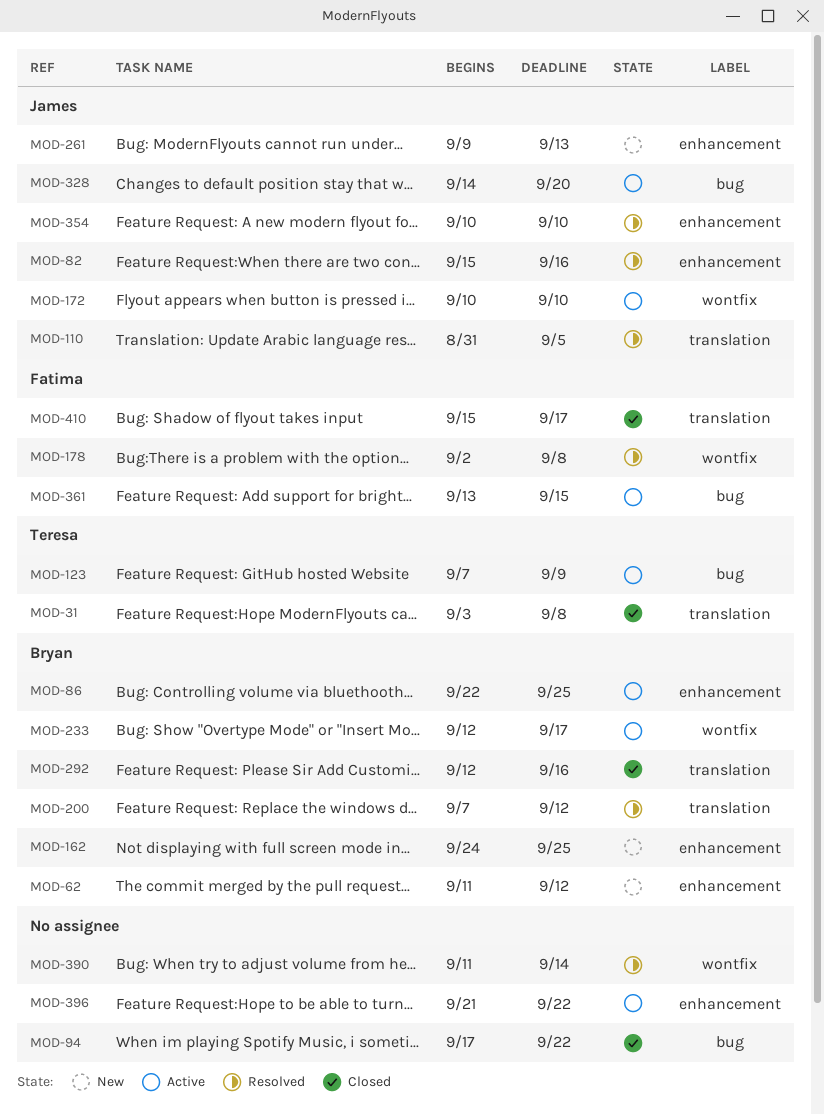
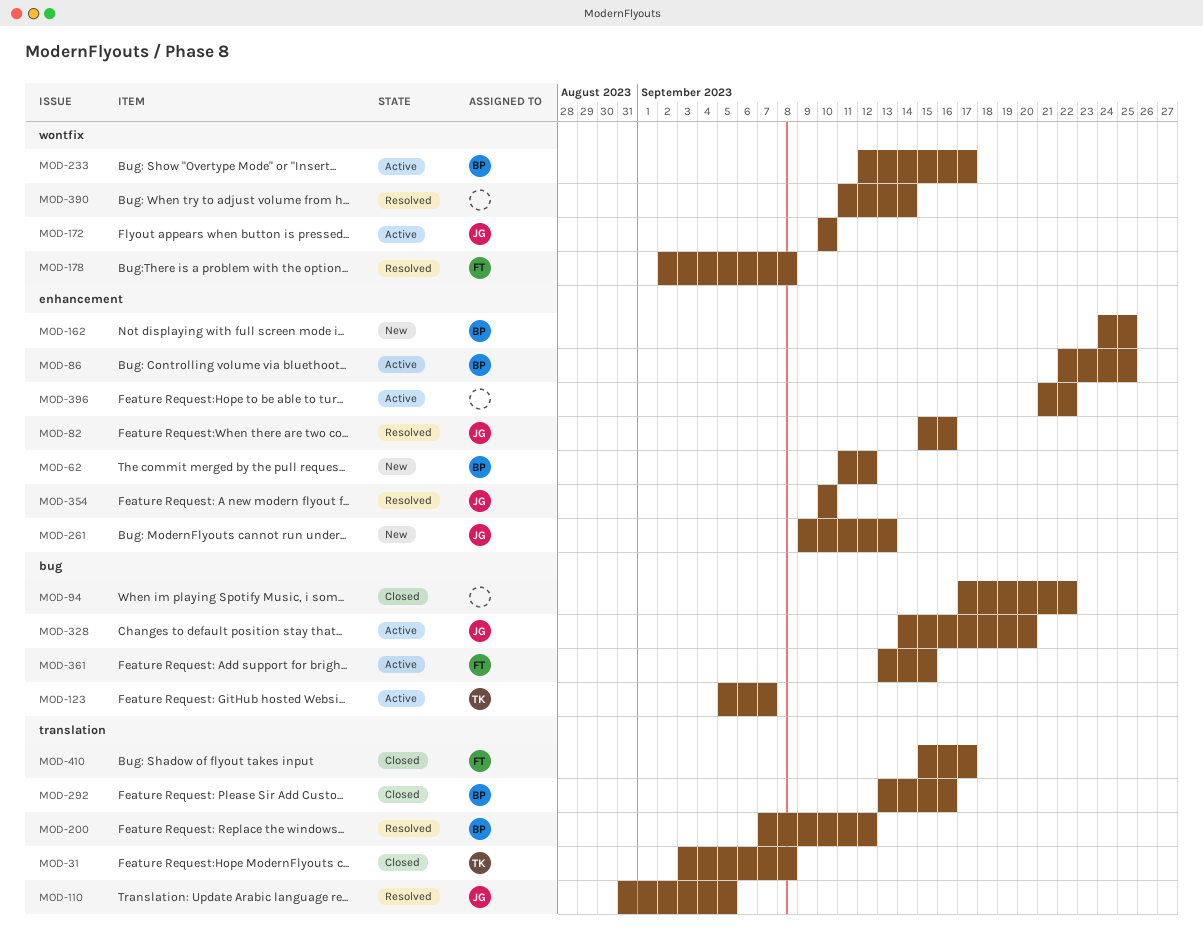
MOD-123, start: Sep 7 -> Sep 5
MOD-123, due: Sep 9 -> Sep 7
MOD-292, start: Sep 12 -> Sep 13

